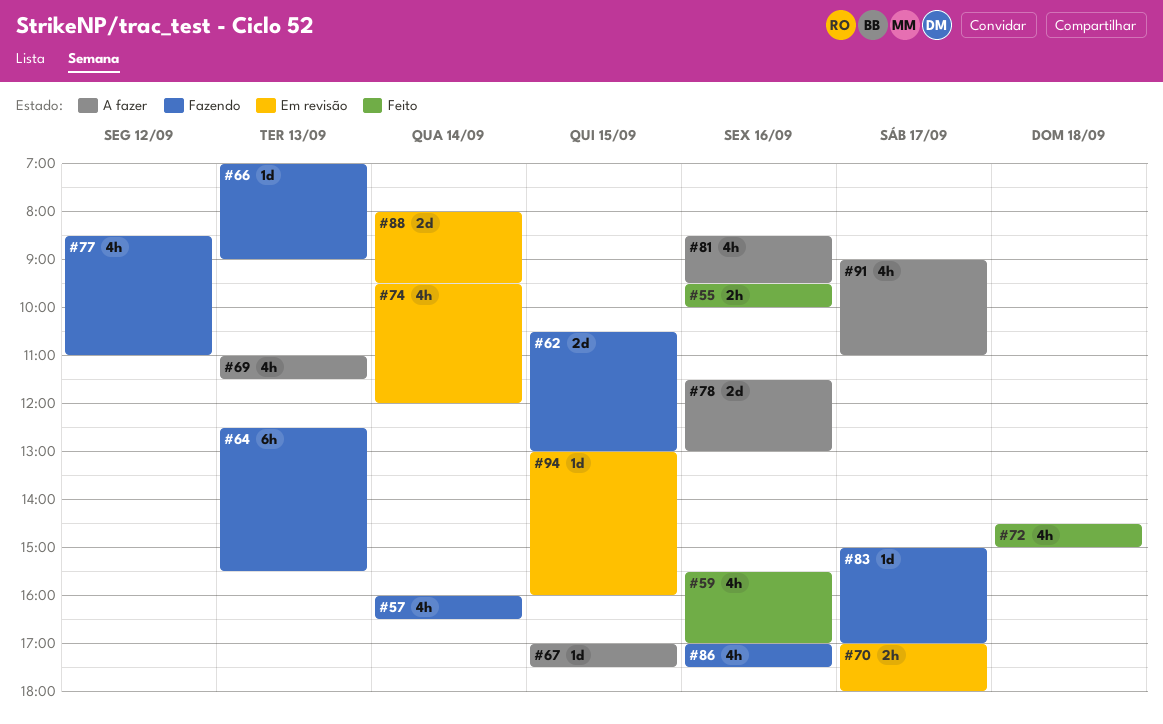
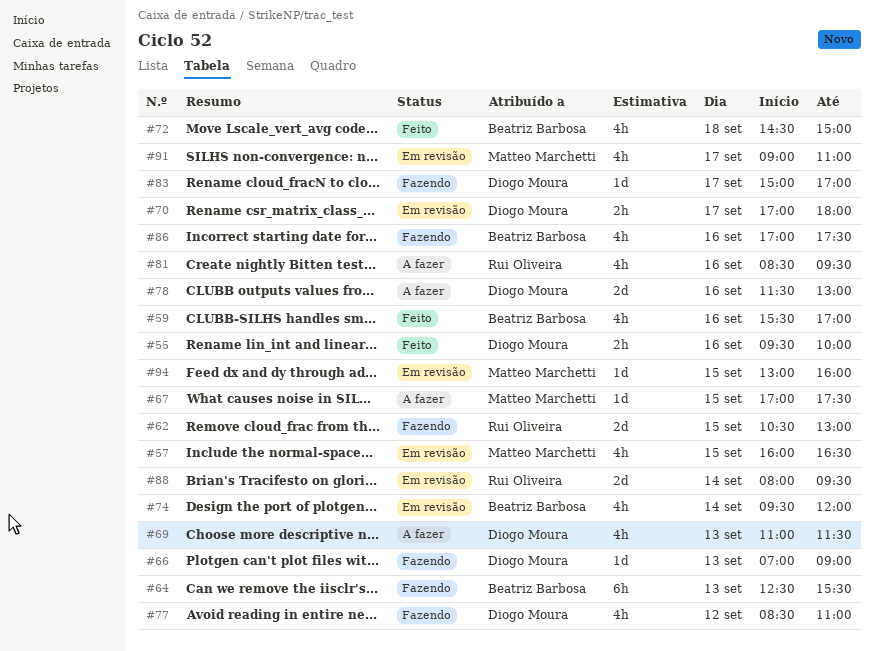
#57, status: Fazendo -> Em revisão
#57, day: Sep 14 -> Sep 15
#91, status: A fazer -> Em revisão

